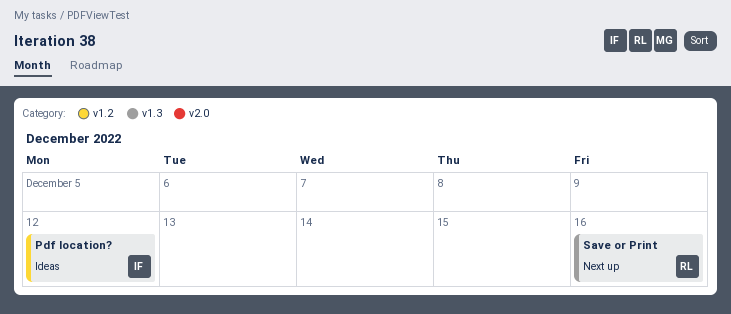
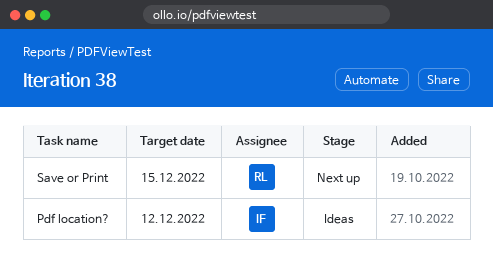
Save or Print, due: Dec 16 -> Dec 15

